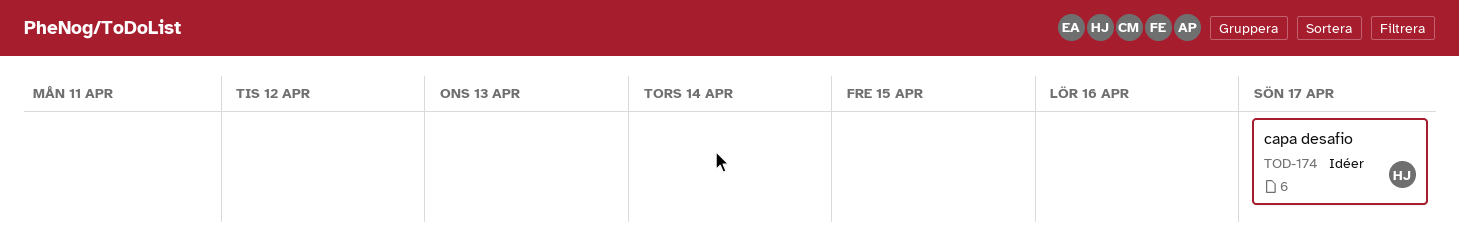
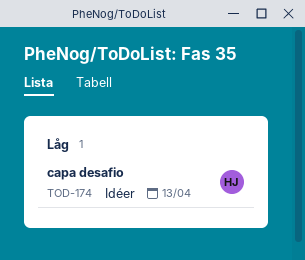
TOD-174, due: Apr 17 -> Apr 13

